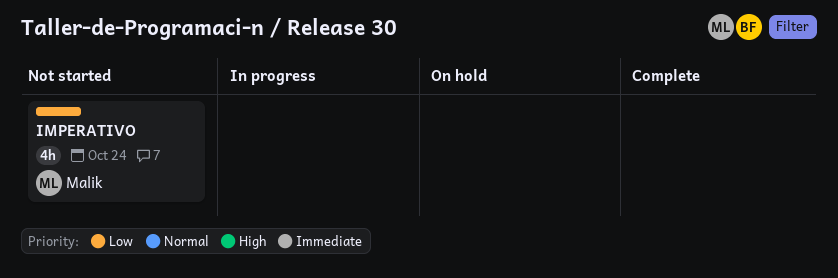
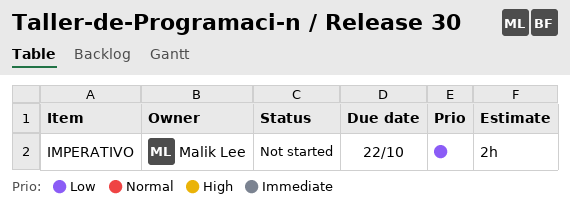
IMPERATIVO, estimate: 4h -> 2h
IMPERATIVO, due: Oct 24 -> Oct 22

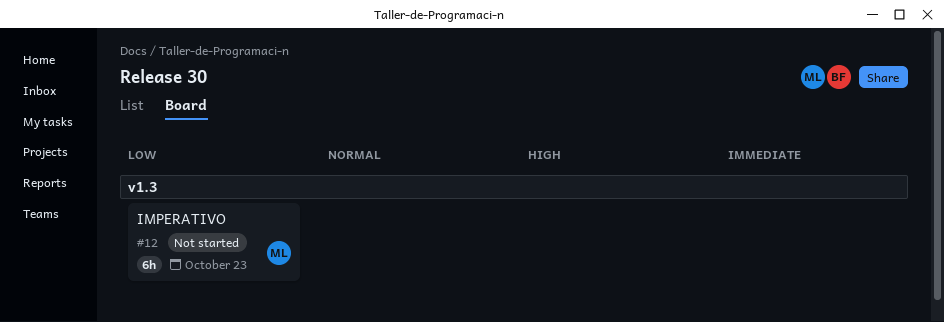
IMPERATIVO, estimate: 2h -> 6h
IMPERATIVO, due: Oct 22 -> Oct 23

